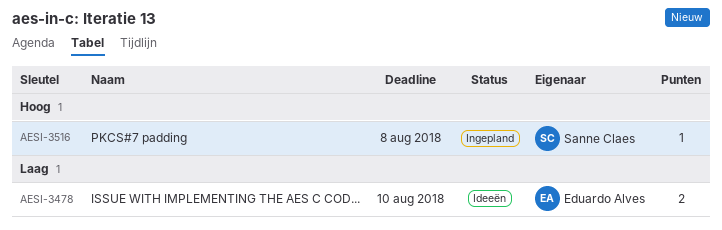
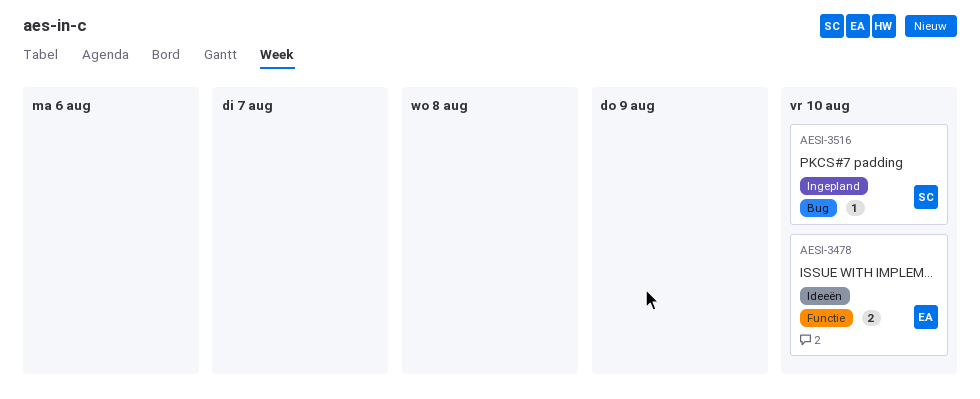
AESI-3516, due: Aug 8 -> Aug 10

